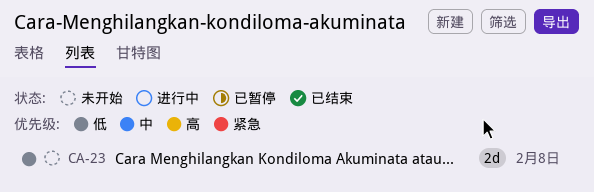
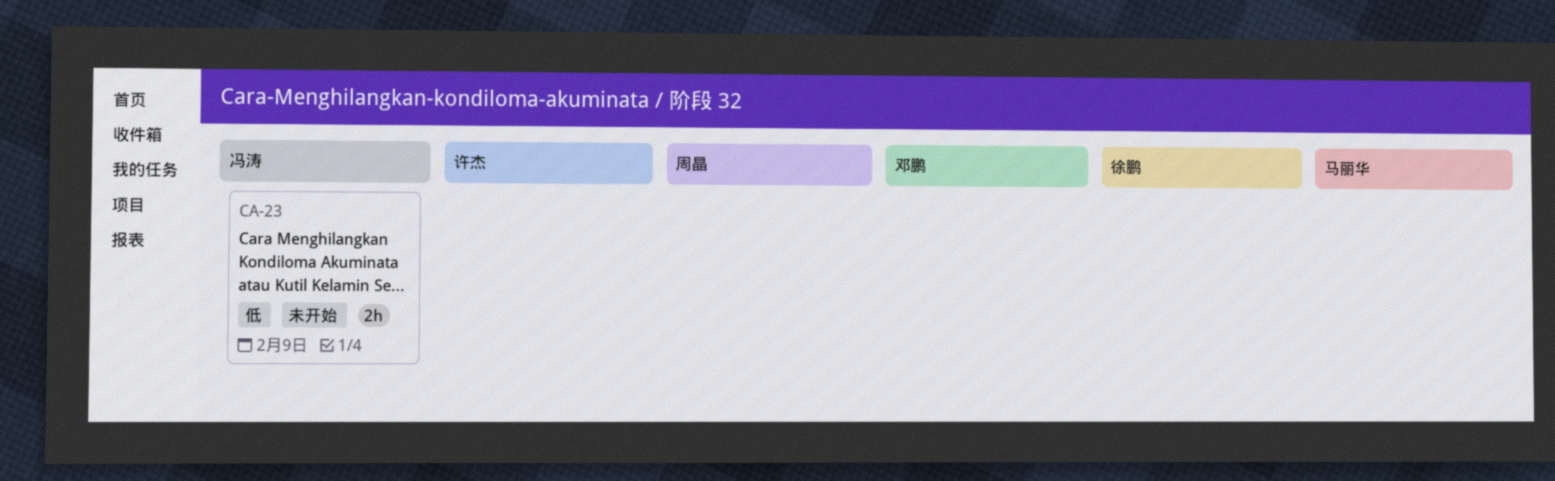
CA-23, estimate: 2d -> 2h
CA-23, due: Feb 8 -> Feb 9

